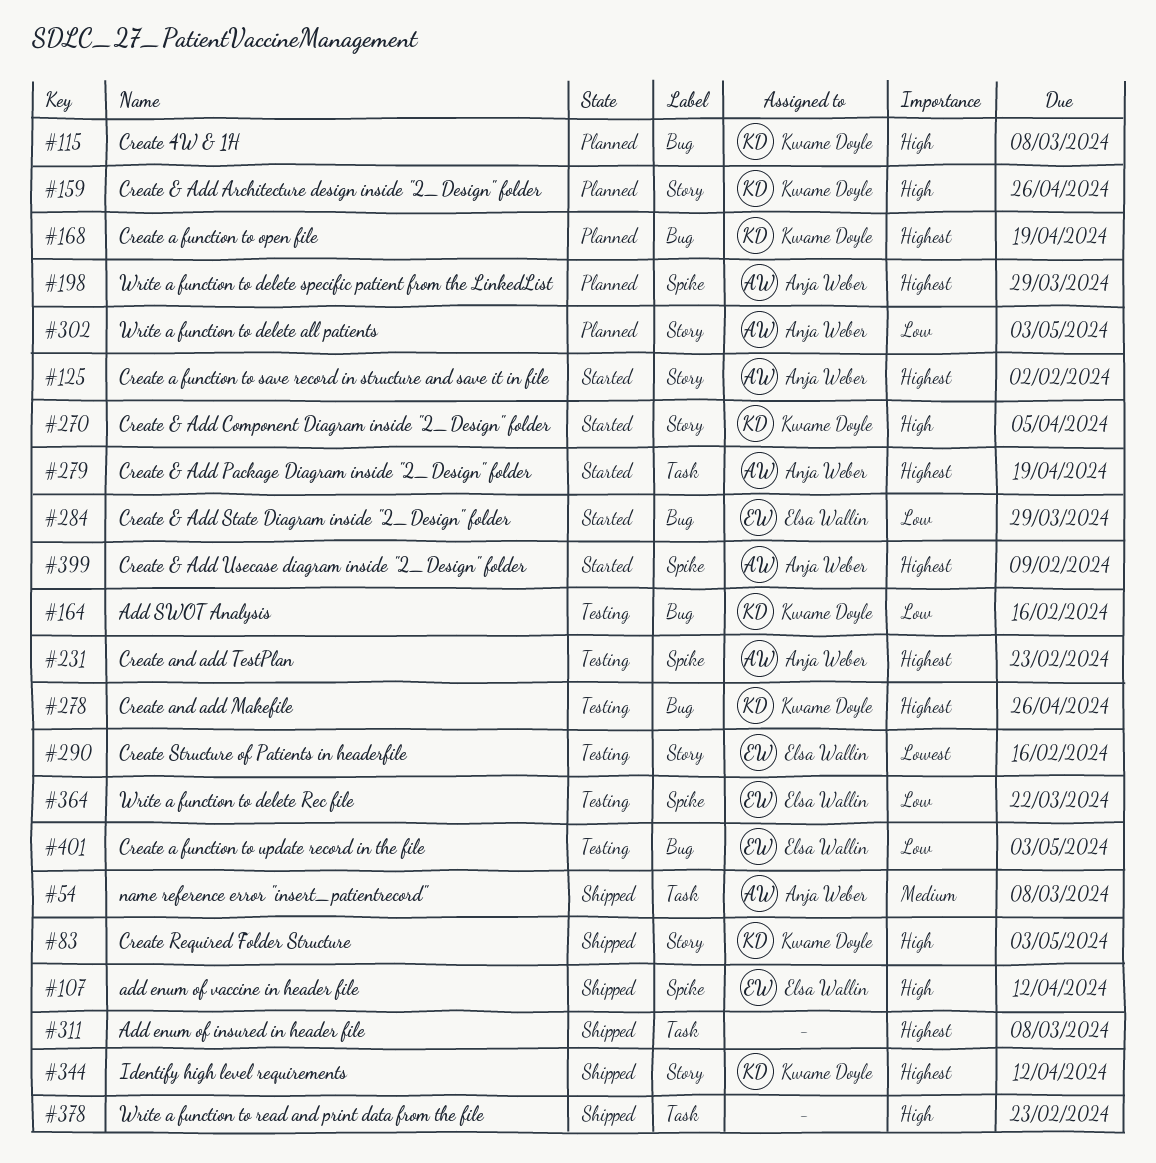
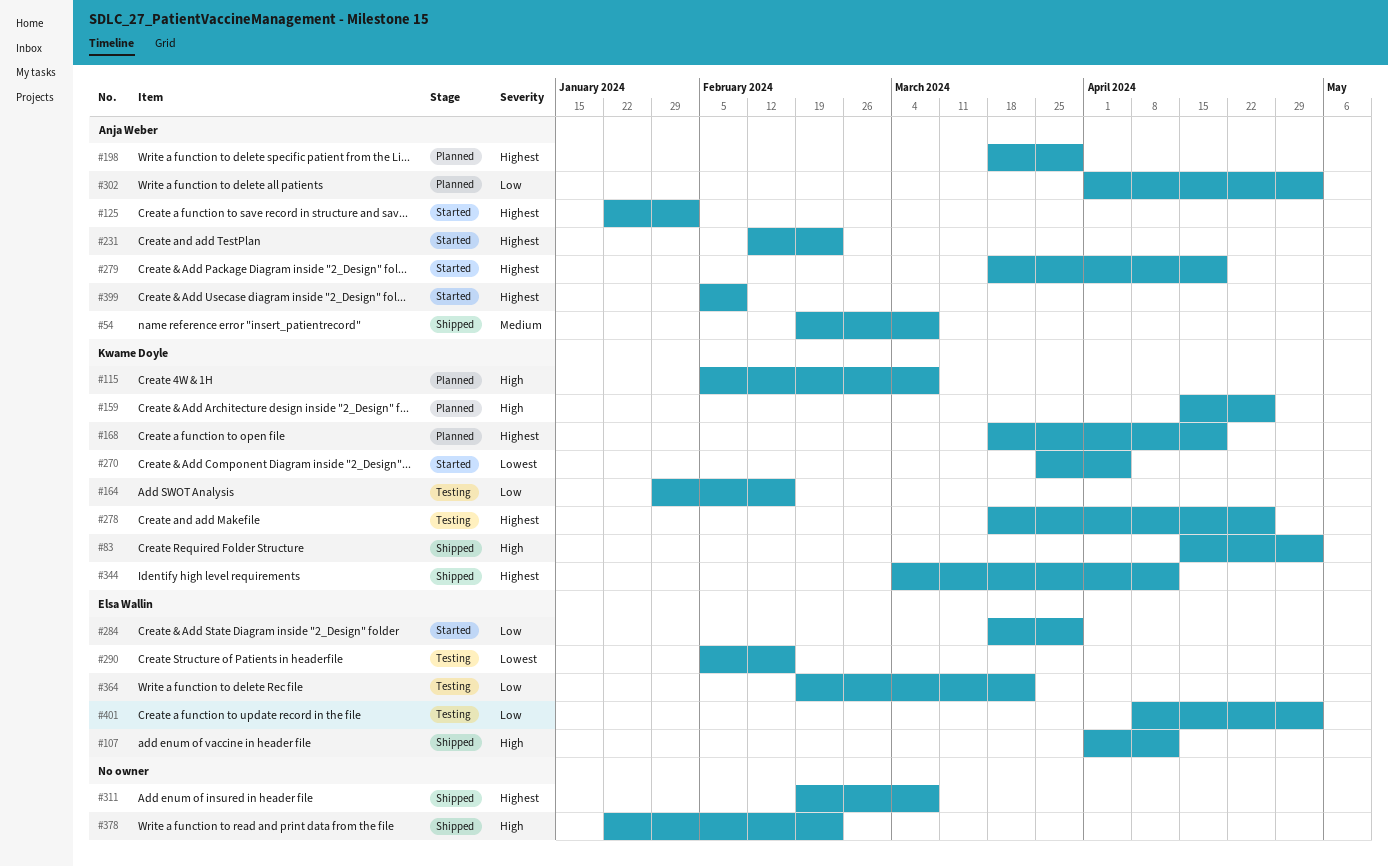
#231, status: Testing -> Started
#270, priority: High -> Lowest

